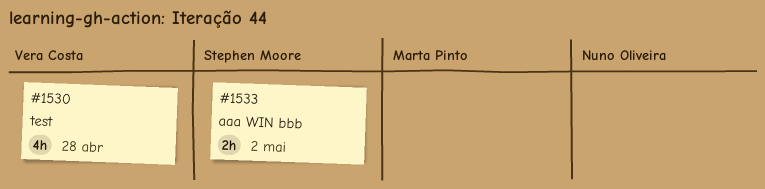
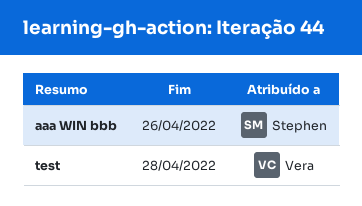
aaa WIN bbb, due: May 2 -> Apr 26

